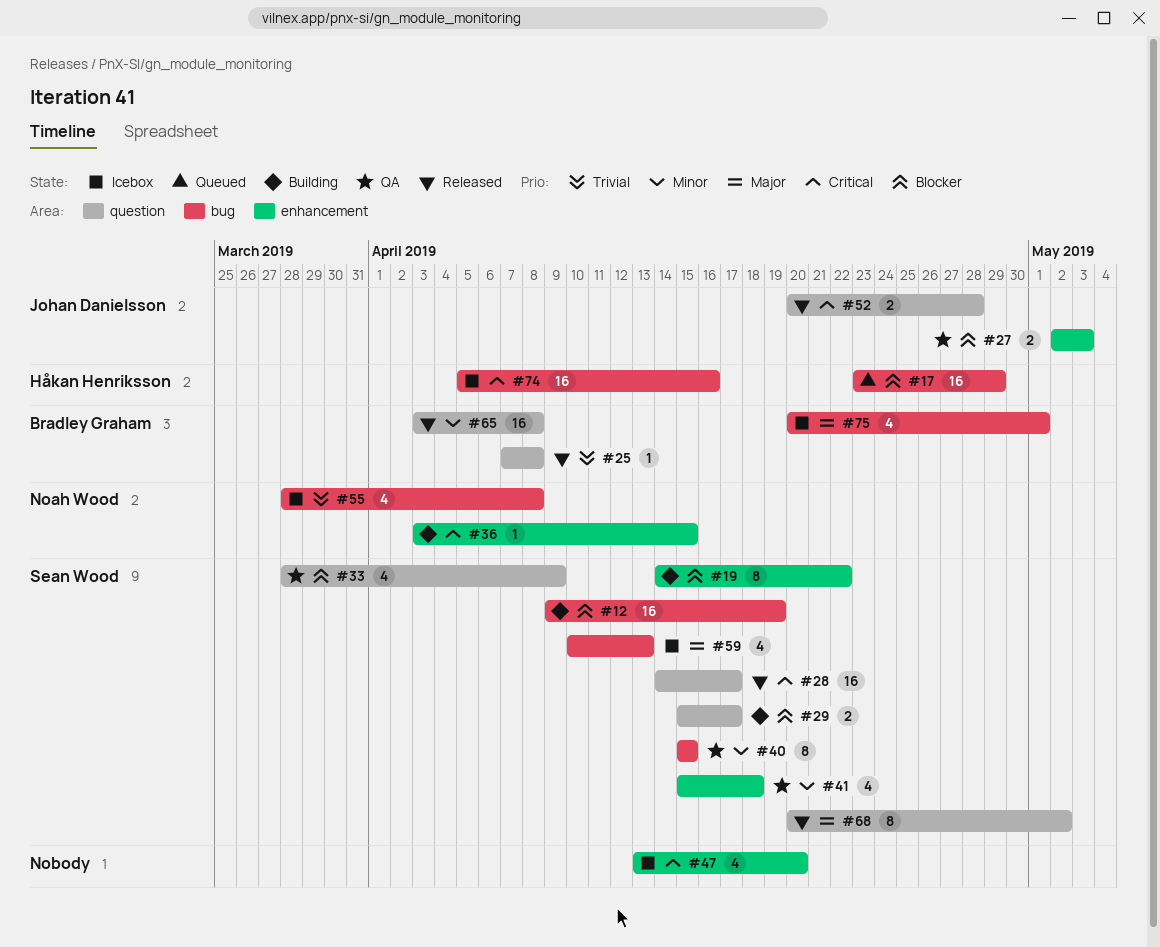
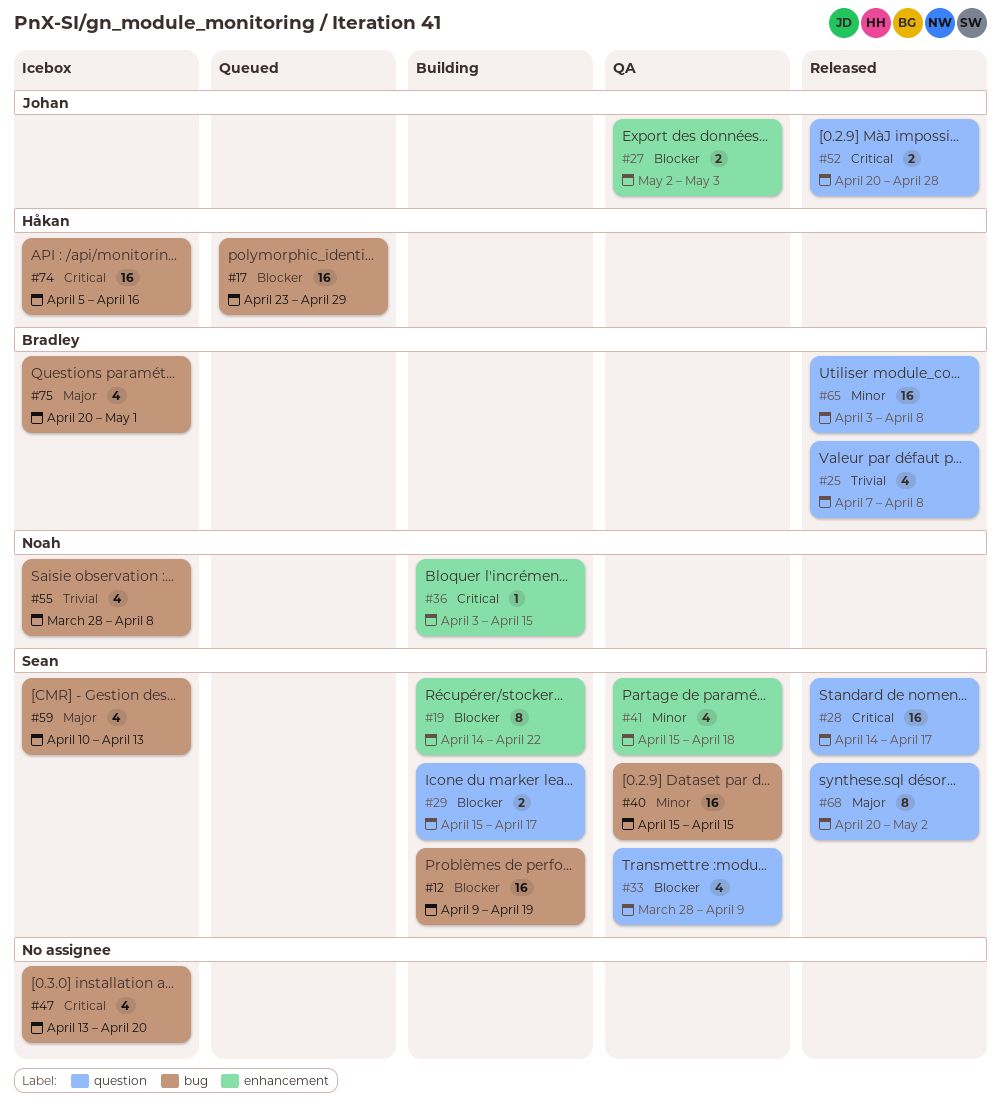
#25, estimate: 1 -> 4
#40, estimate: 8 -> 16
#47, label: enhancement -> bug

